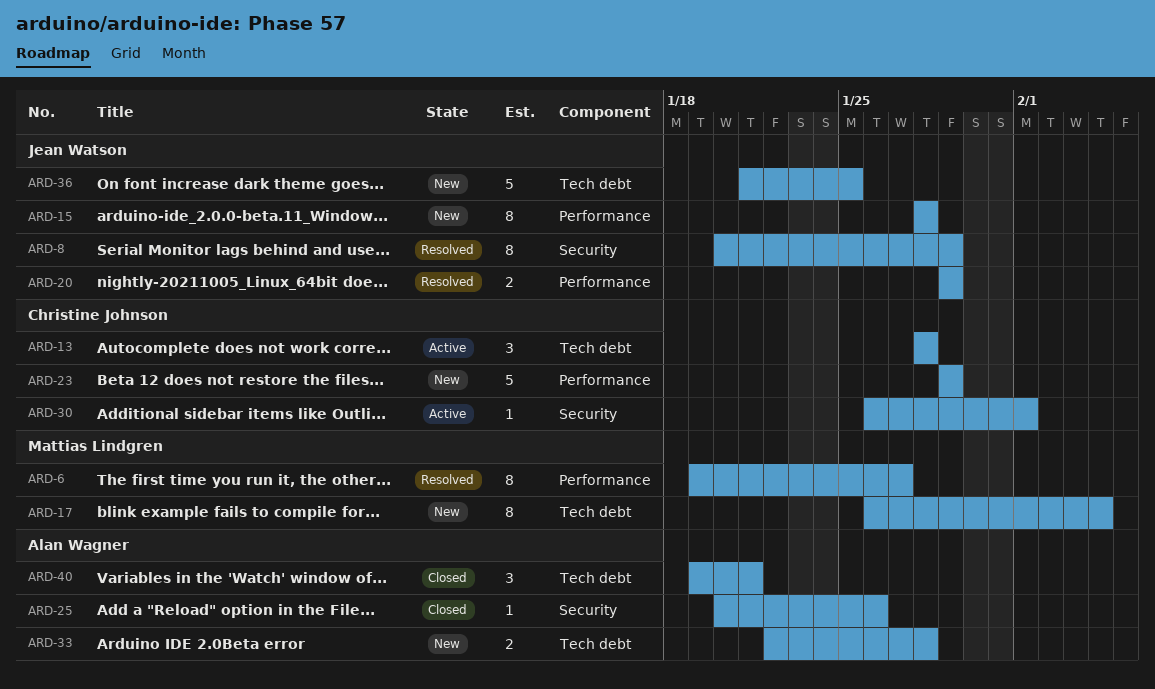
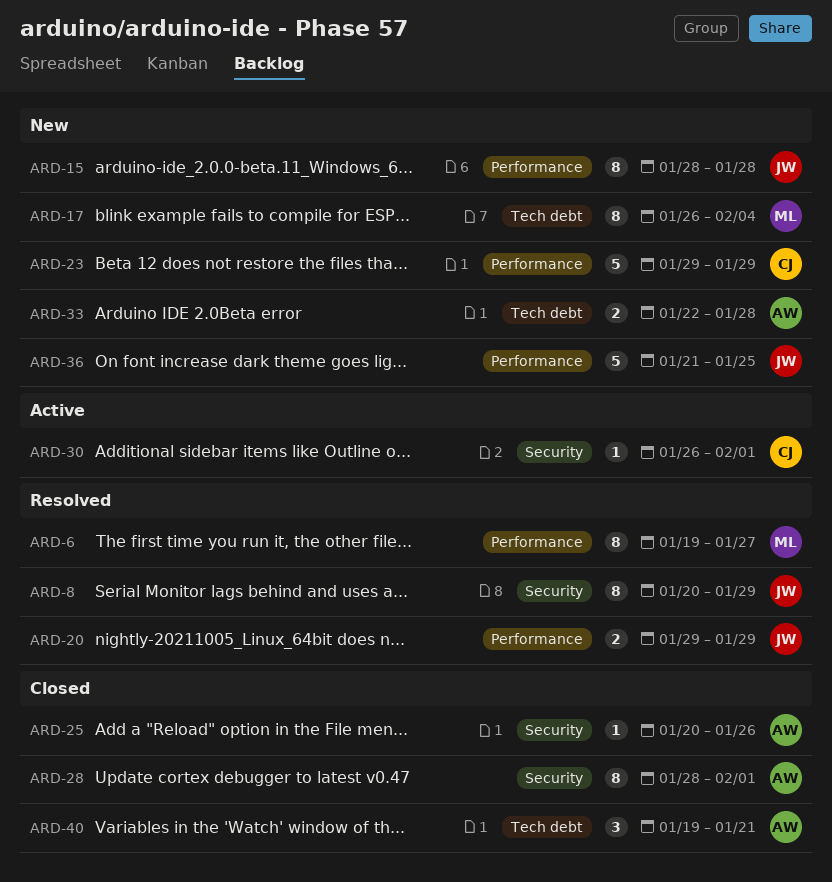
ARD-13: present -> none
ARD-28: none -> present
ARD-36, label: Tech debt -> Performance

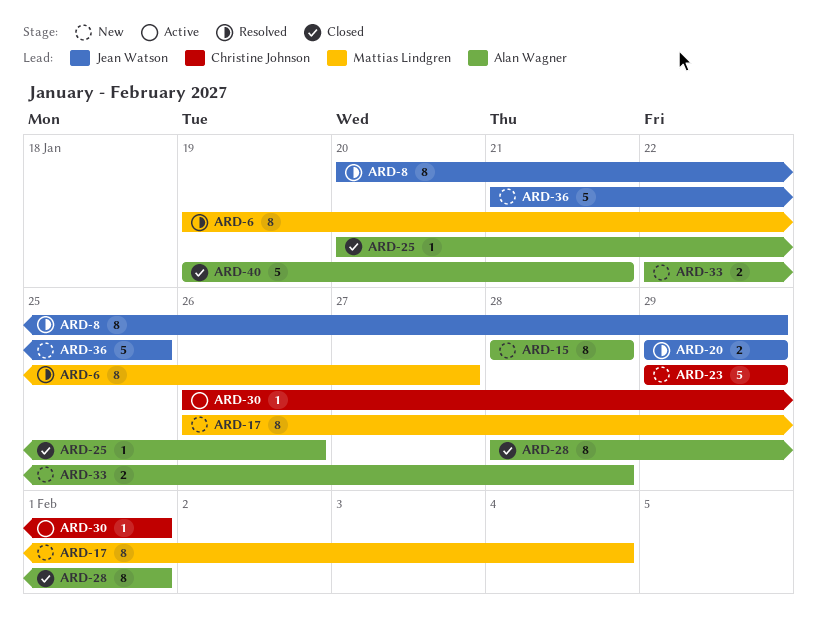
ARD-15, owner: Jean Watson -> Alan Wagner
ARD-40, estimate: 3 -> 5

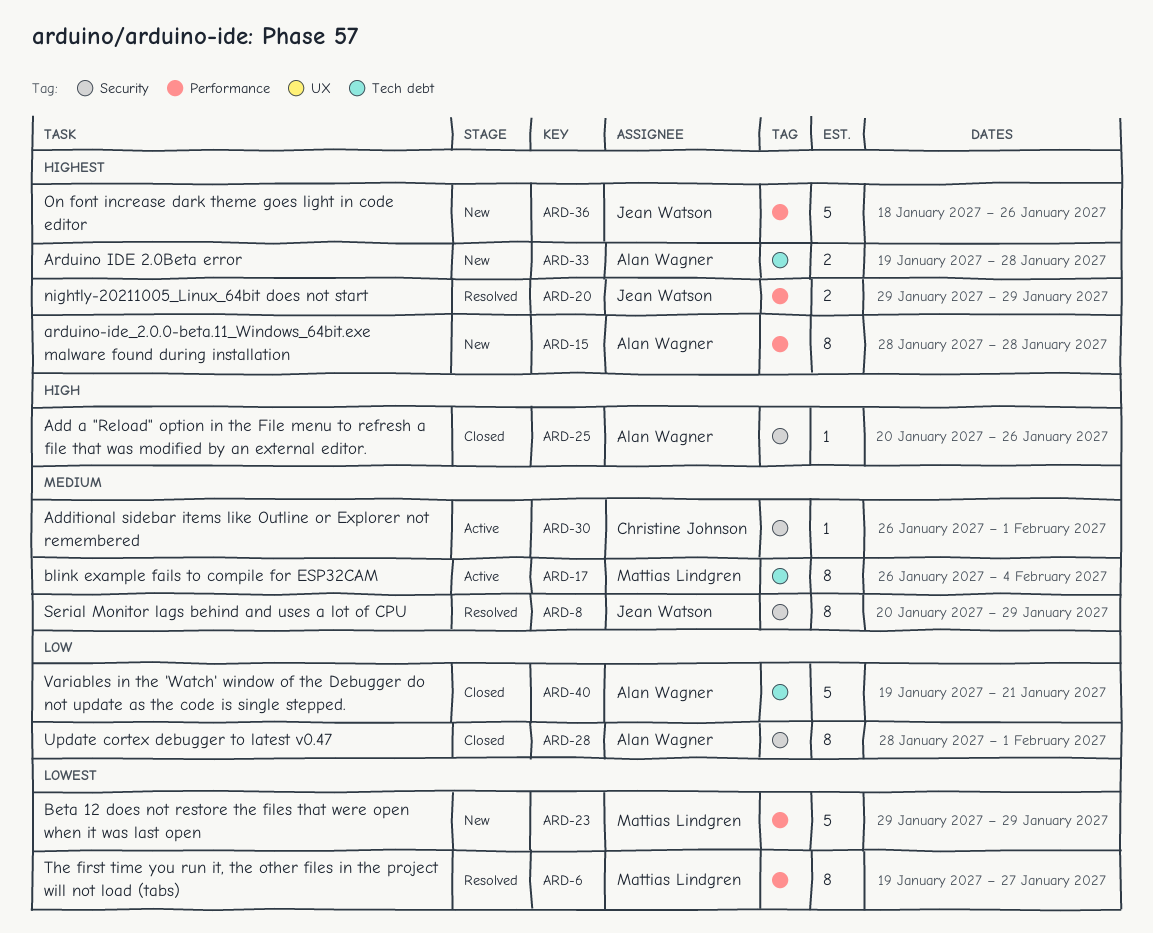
ARD-17, status: New -> Active
ARD-23, owner: Christine Johnson -> Mattias Lindgren
ARD-33, start: Jan 22 -> Jan 19
ARD-36, start: Jan 21 -> Jan 18
ARD-36, due: Jan 25 -> Jan 26

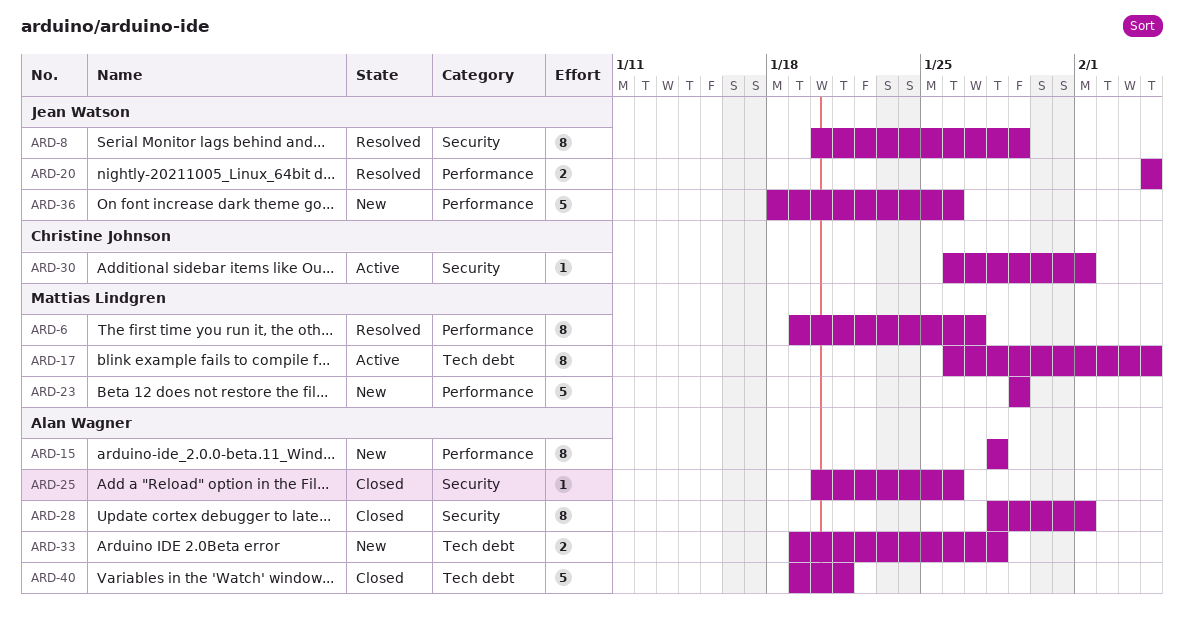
ARD-20, start: Jan 29 -> Feb 4
ARD-20, due: Jan 29 -> Feb 4

